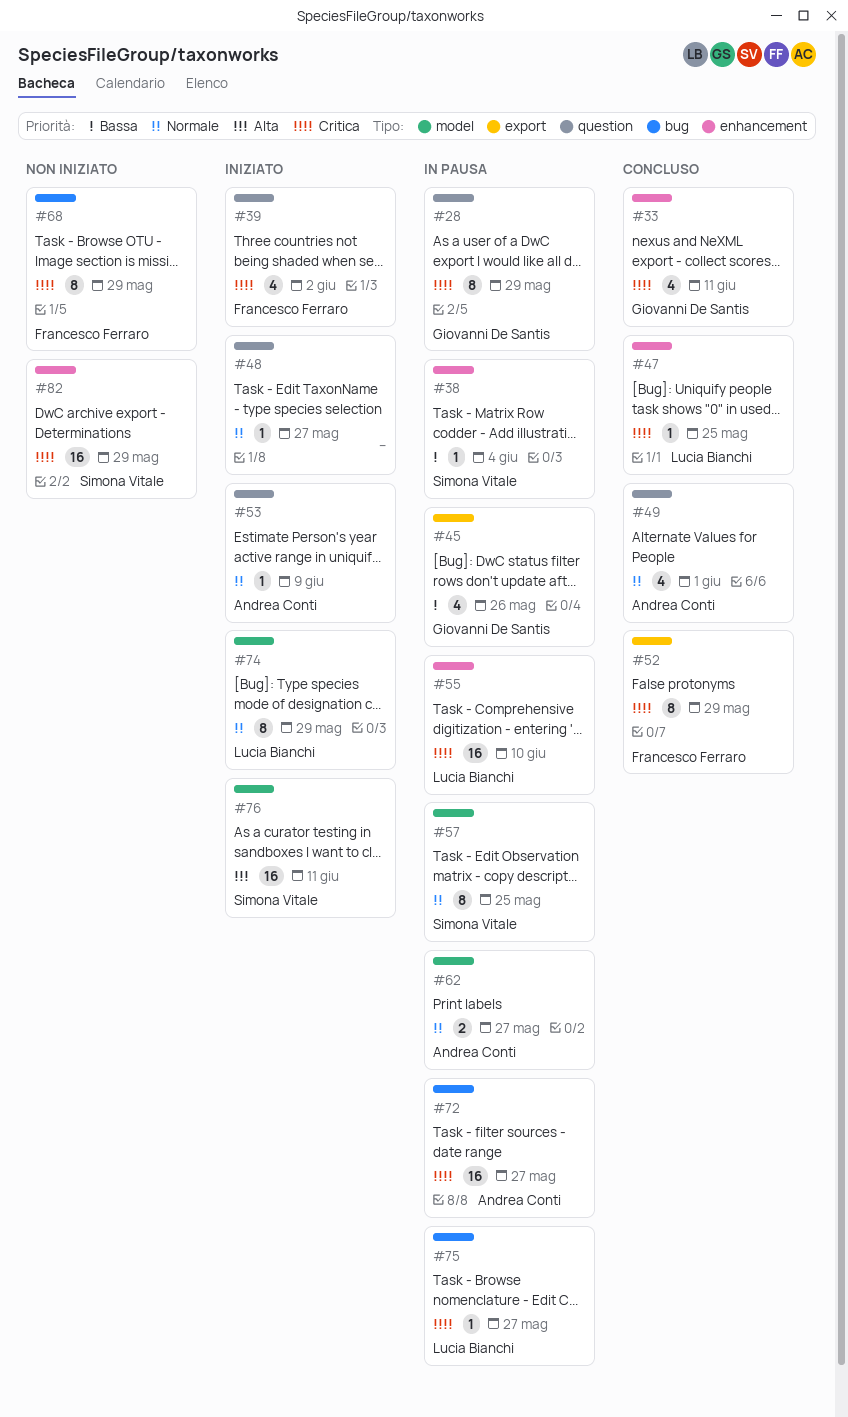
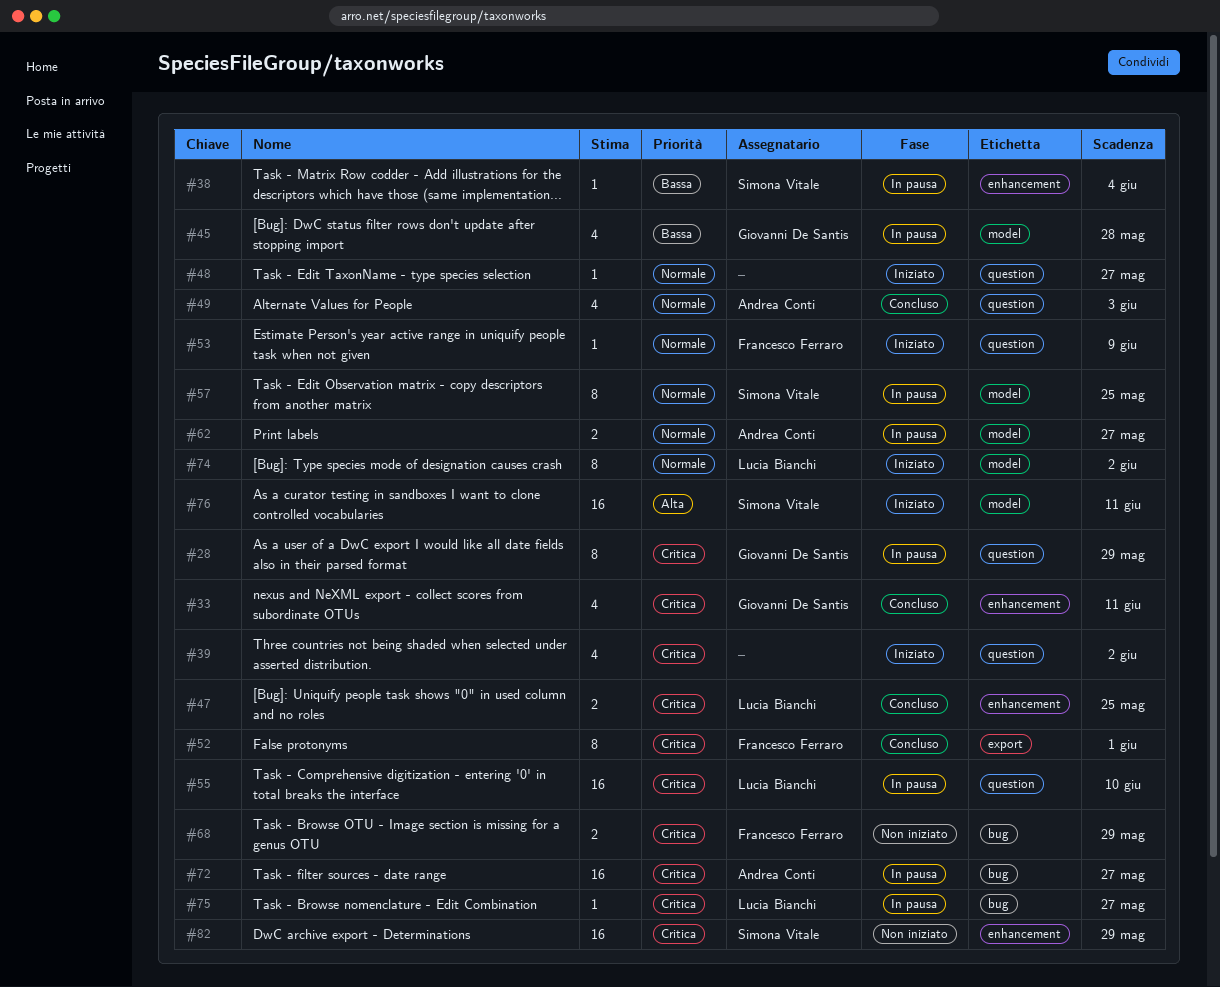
#39, owner: Francesco Ferraro -> none
#45, label: export -> model
#45, due: May 26 -> May 28
#47, estimate: 1 -> 2
#49, due: Jun 1 -> Jun 3
#52, due: May 29 -> Jun 1
#53, owner: Andrea Conti -> Francesco Ferraro
#55, label: enhancement -> question
#68, estimate: 8 -> 2
#74, due: May 29 -> Jun 2

